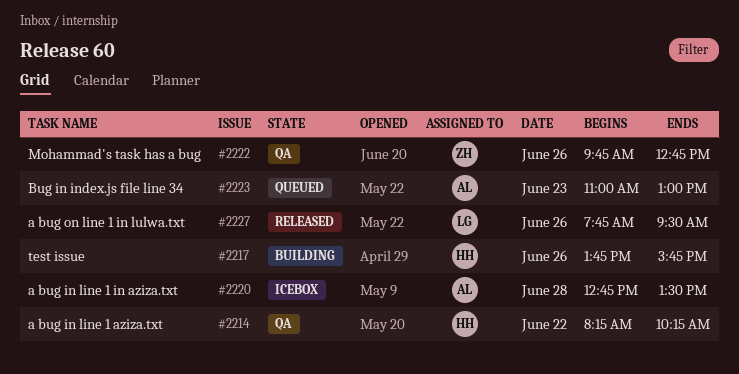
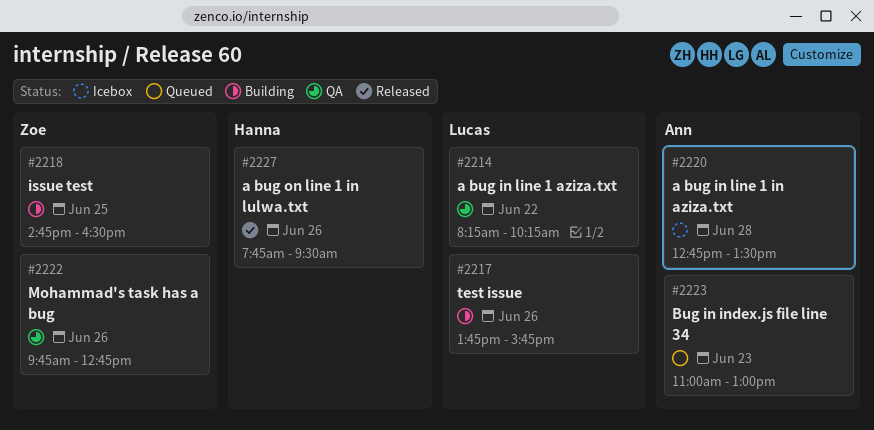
#2214, owner: Hanna -> Lucas
#2217, owner: Hanna -> Lucas
#2218: none -> present
#2227, owner: Lucas -> Hanna

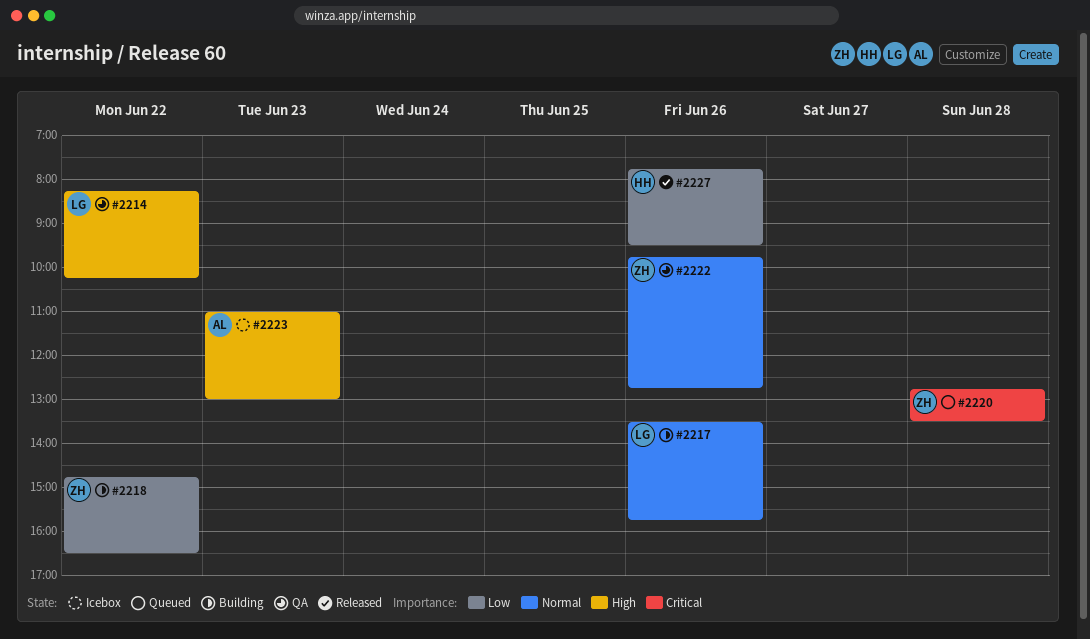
#2217, begins: 13:45 -> 13:30
#2218, day: Jun 25 -> Jun 22
#2220, status: Icebox -> Queued
#2220, owner: Ann -> Zoe
#2223, status: Queued -> Icebox

